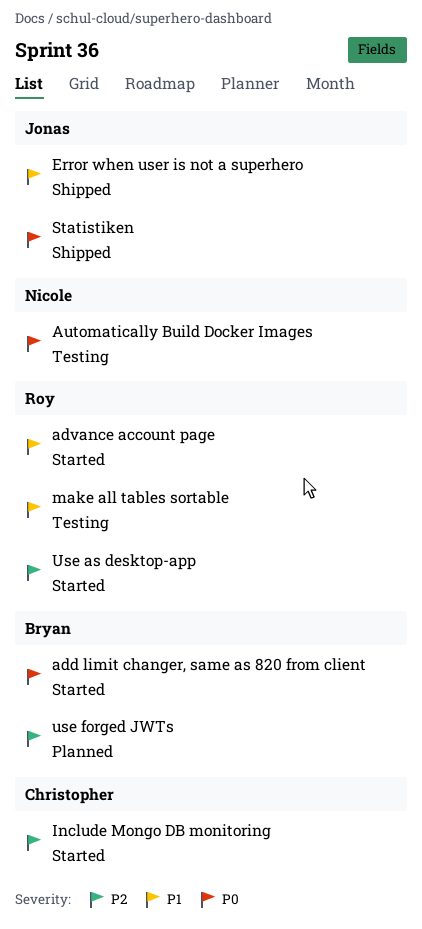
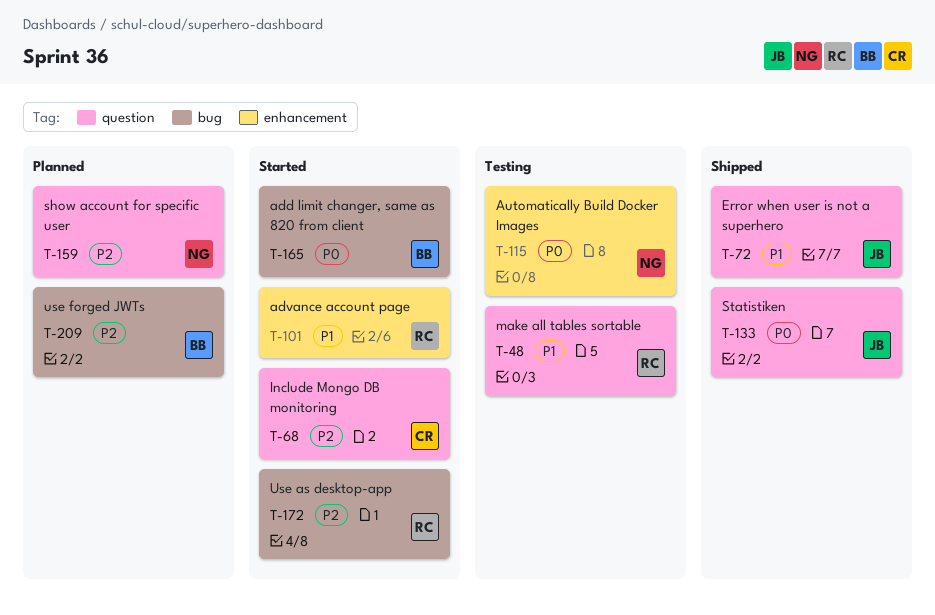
show account for specific user: none -> present

